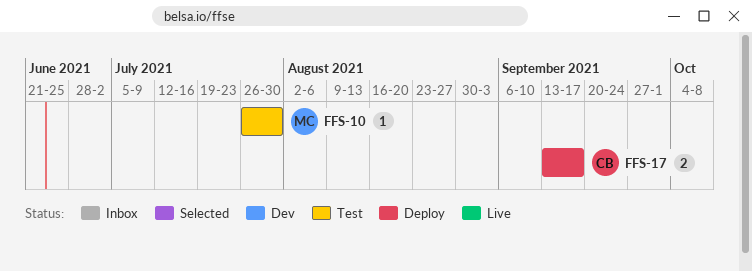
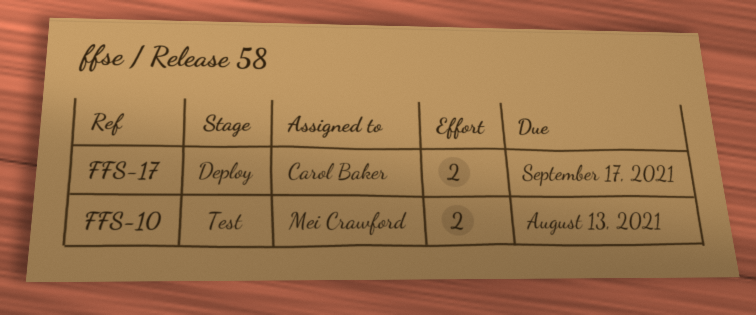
FFS-10, estimate: 1 -> 2
FFS-10, due: Jul 30 -> Aug 13

